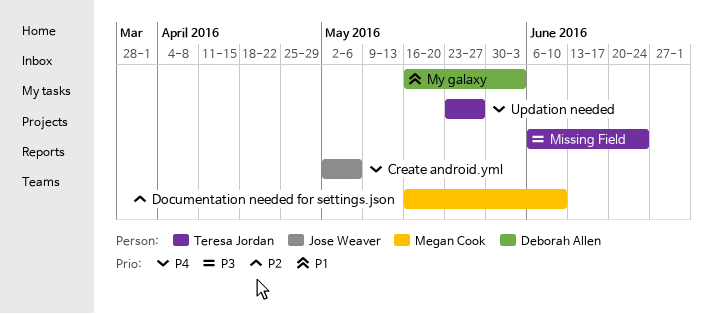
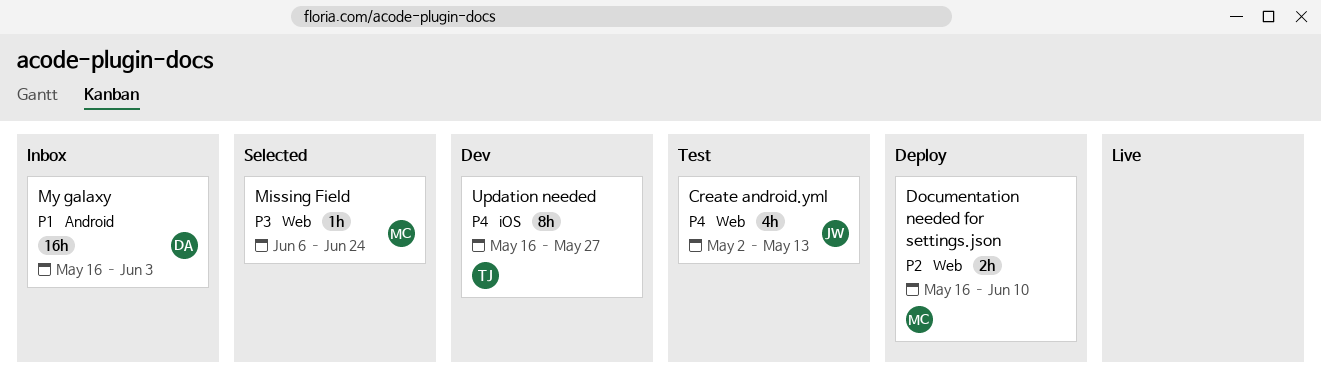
Create android.yml, due: May 6 -> May 13
Missing Field, owner: Teresa Jordan -> Megan Cook
Updation needed, start: May 23 -> May 16

